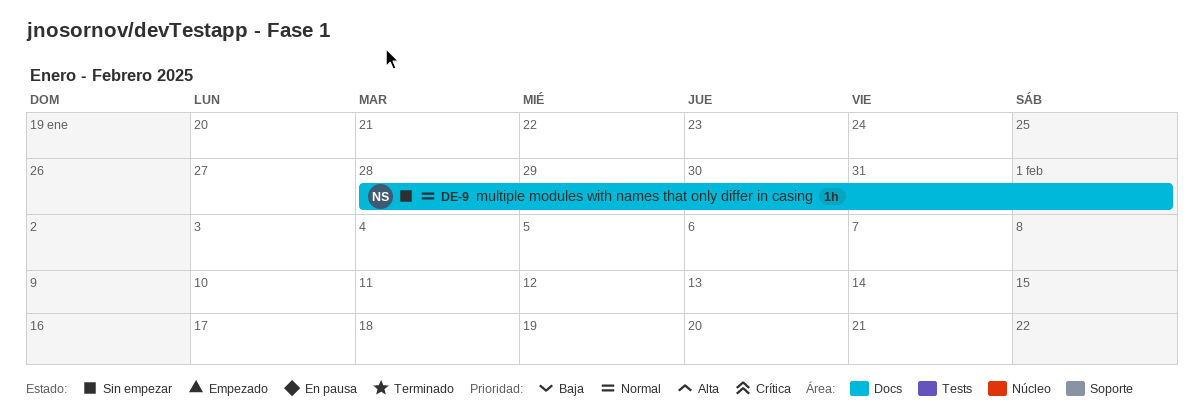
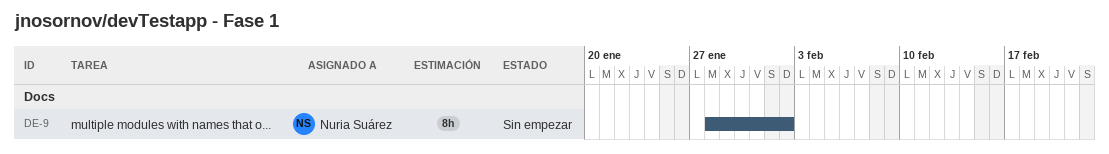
DE-9, estimate: 1h -> 8h
DE-9, due: Feb 1 -> Feb 2

